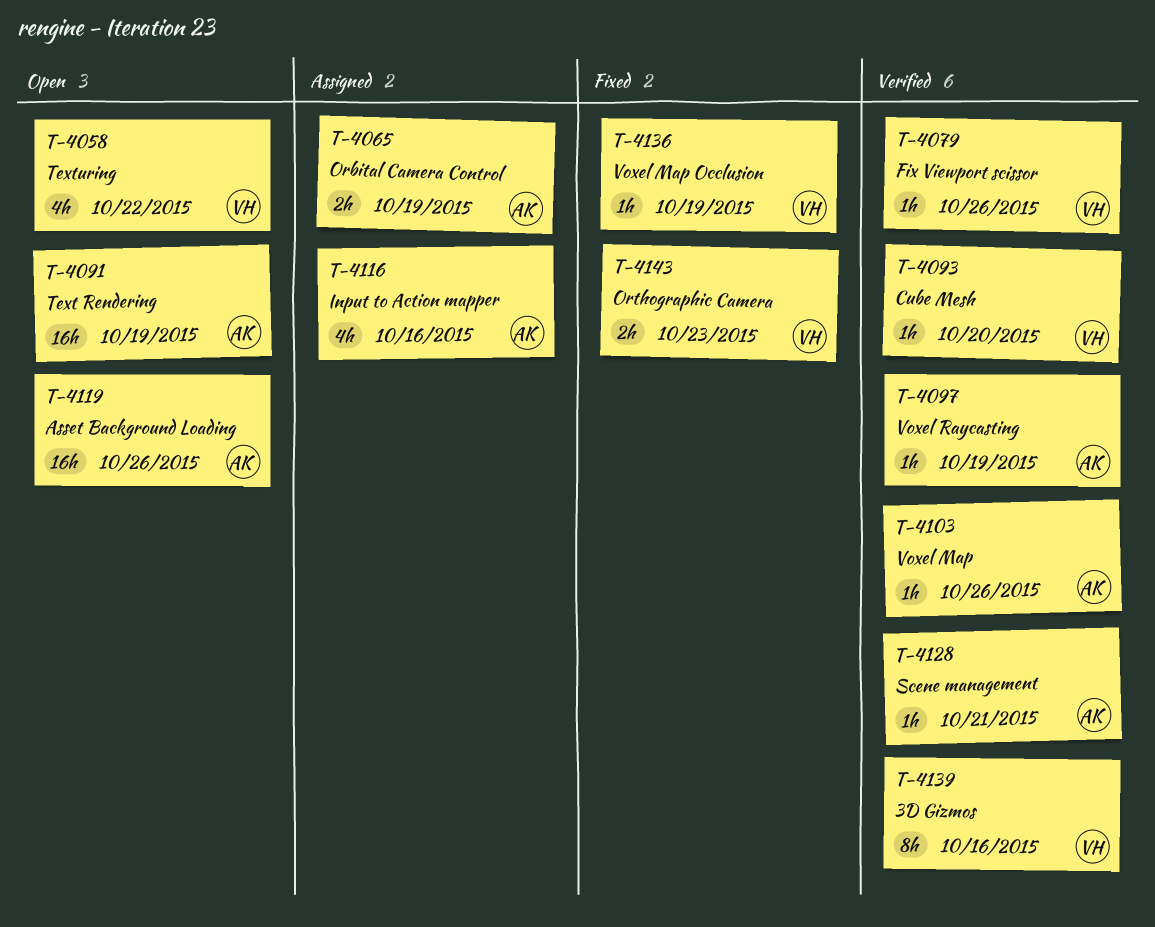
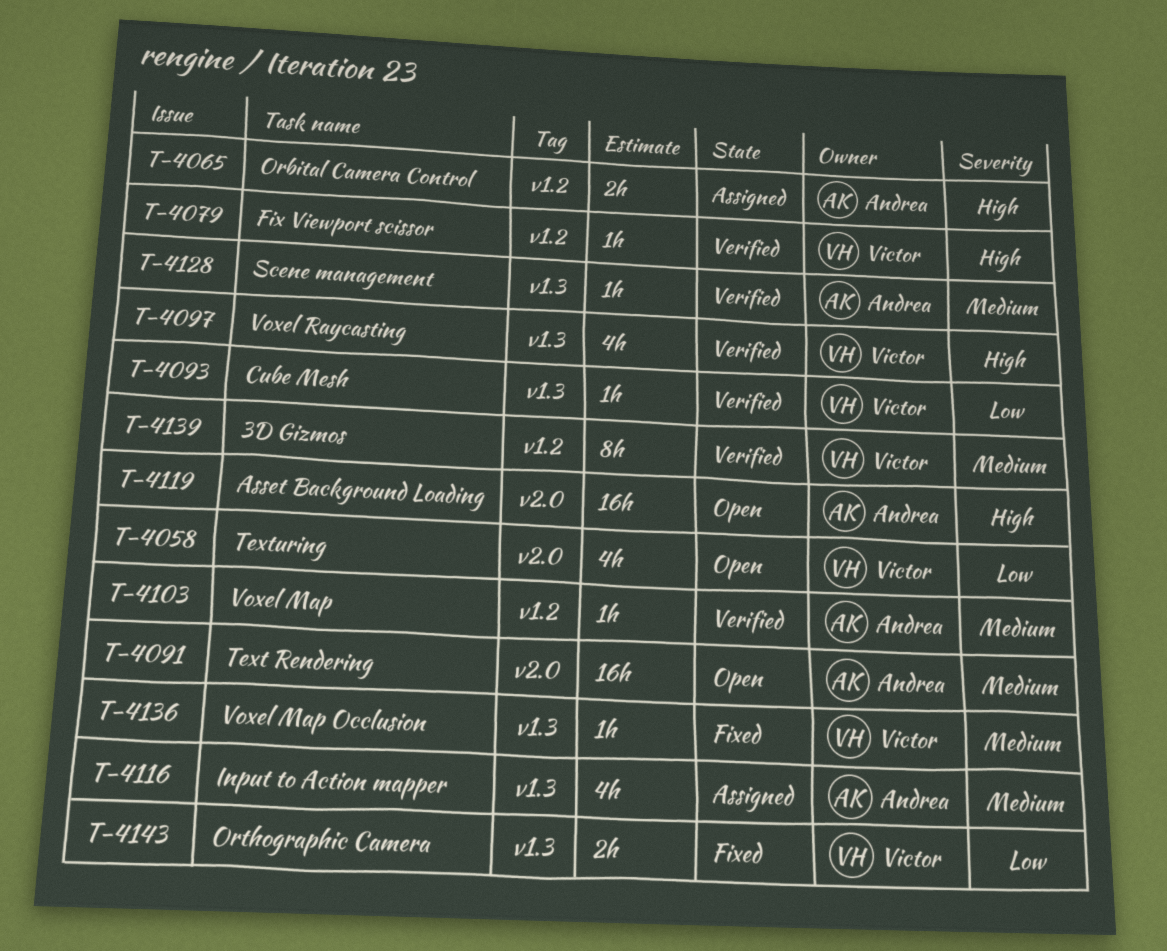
T-4097, owner: Andrea -> Victor
T-4097, estimate: 1h -> 4h

